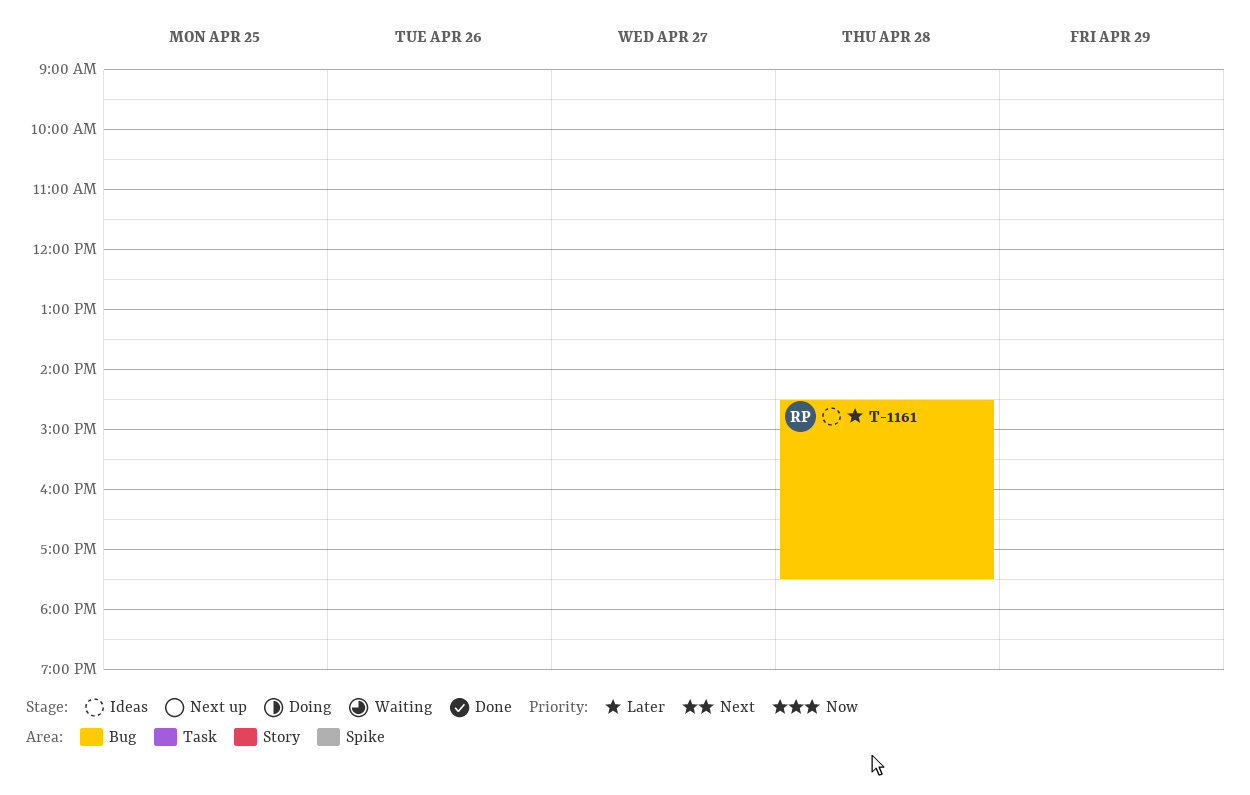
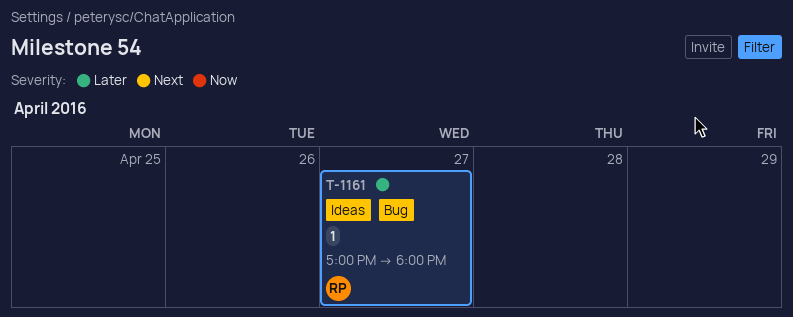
T-1161, day: Apr 28 -> Apr 27
T-1161, begins: 14:30 -> 17:00
T-1161, ends: 17:30 -> 18:00

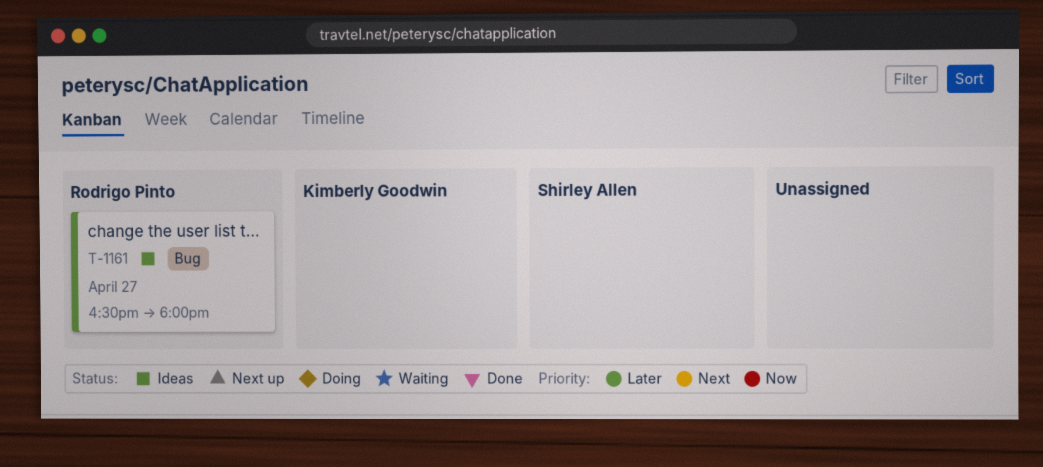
T-1161, begins: 17:00 -> 16:30

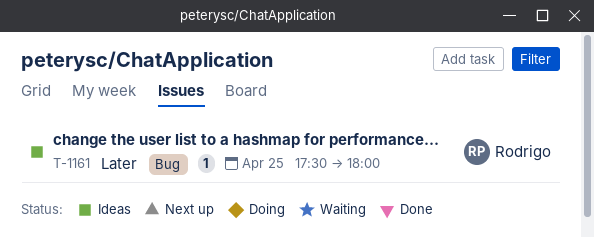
T-1161, day: Apr 27 -> Apr 25
T-1161, begins: 16:30 -> 17:30

